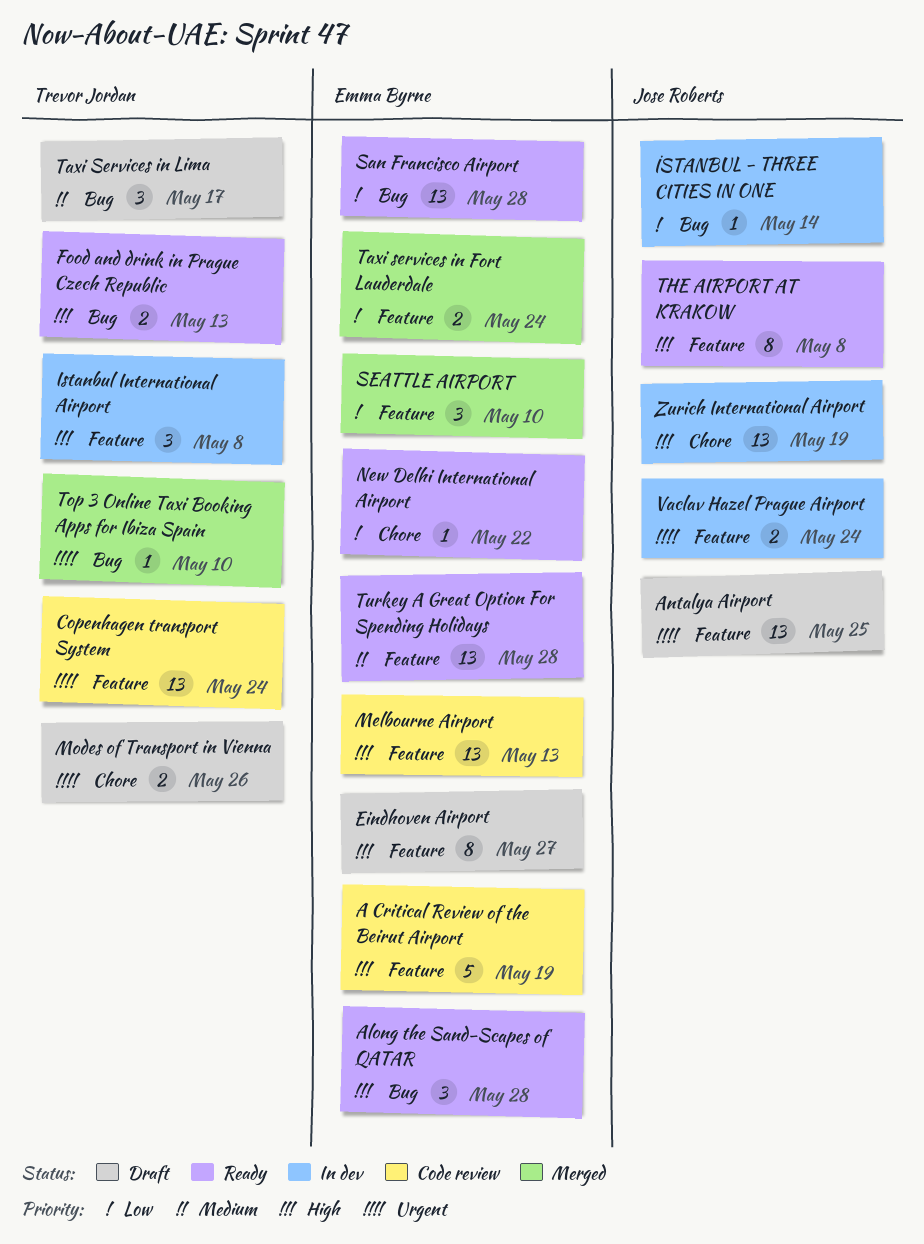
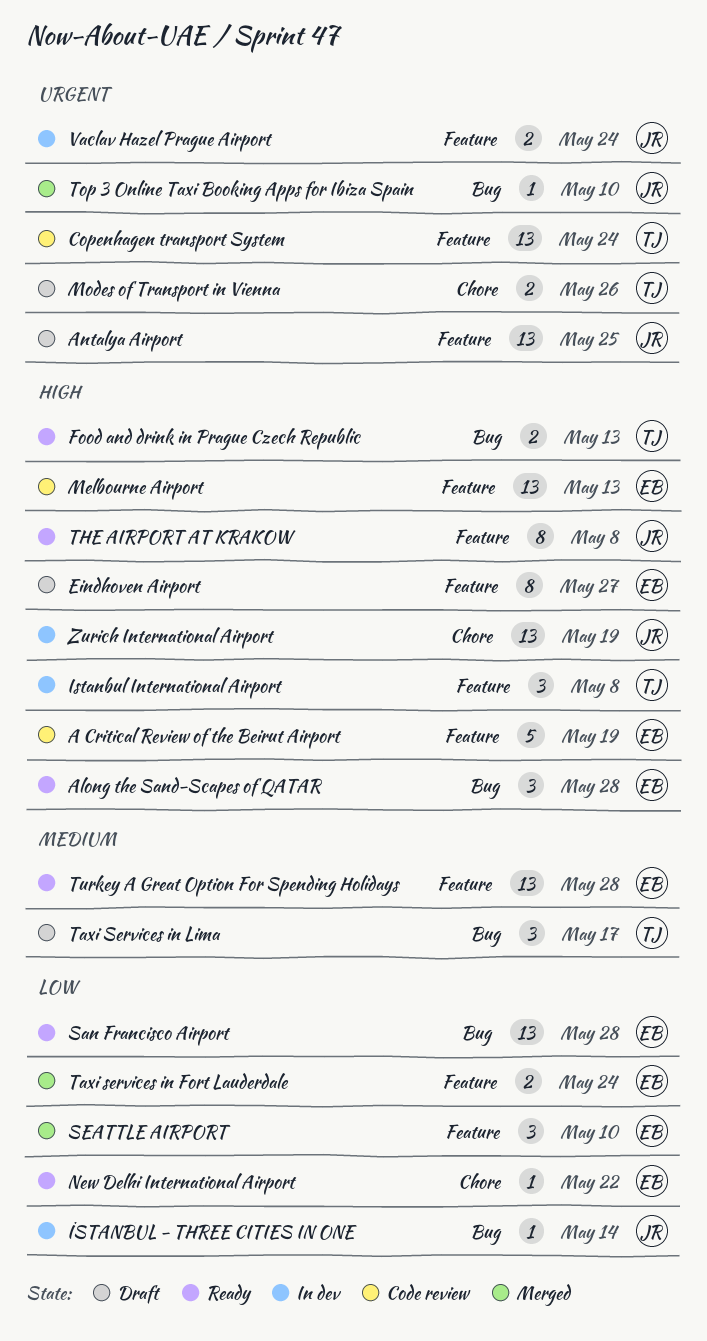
Top 3 Online Taxi Booking Apps for Ibiza Spain, owner: Trevor Jordan -> Jose Roberts

